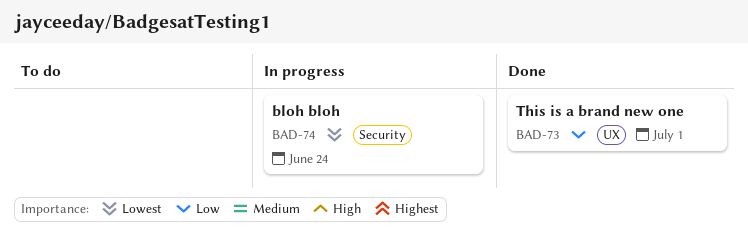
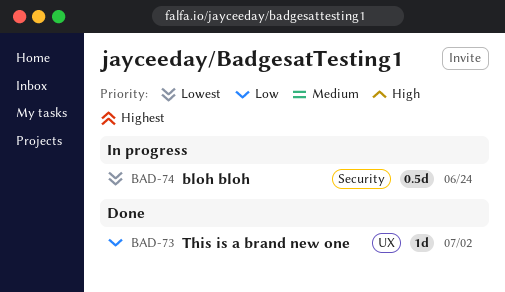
BAD-73, due: Jul 1 -> Jul 2

